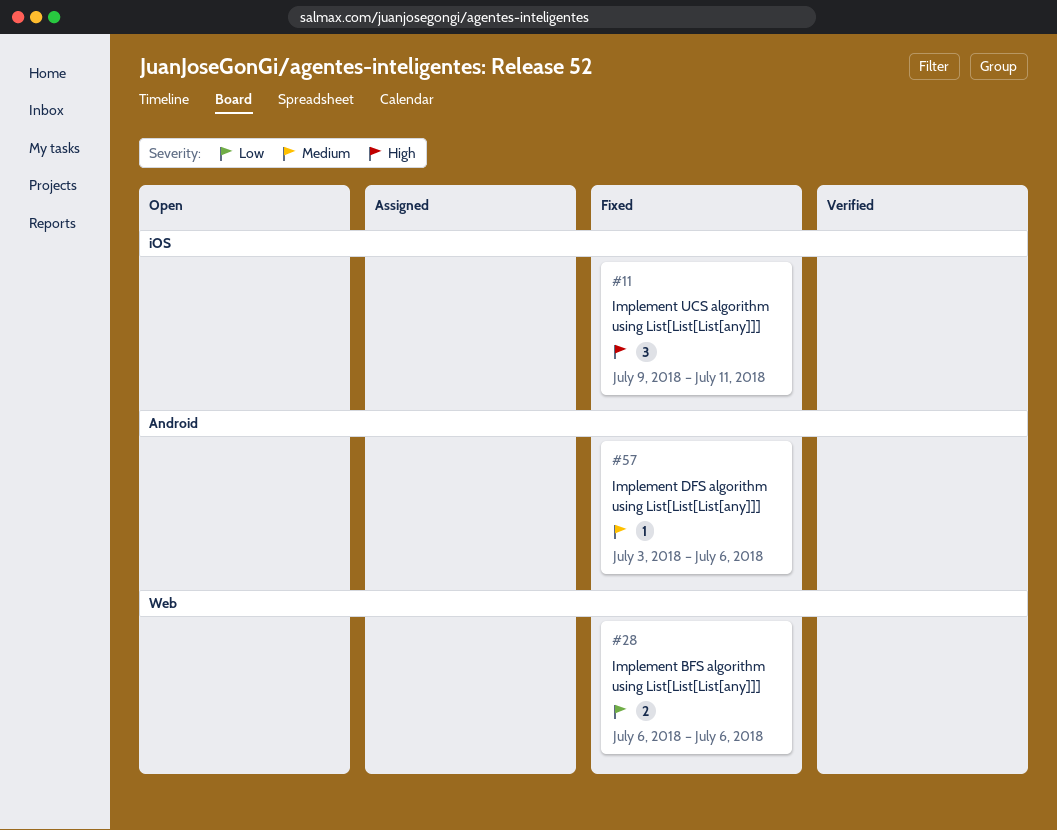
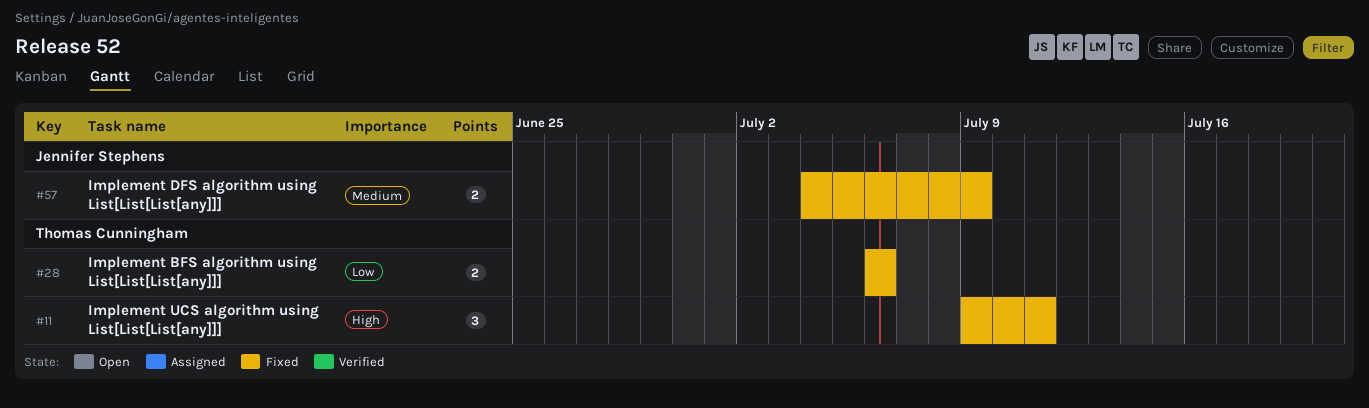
#57, estimate: 1 -> 2
#57, start: Jul 3 -> Jul 4
#57, due: Jul 6 -> Jul 9

